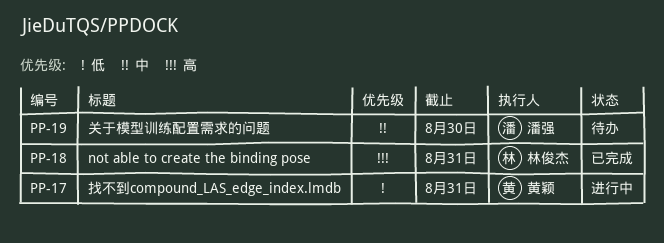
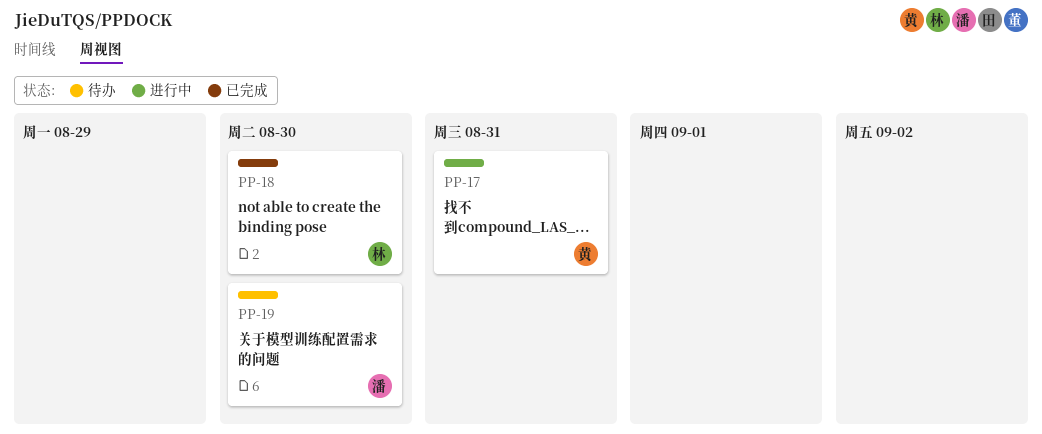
PP-18, due: Aug 31 -> Aug 30

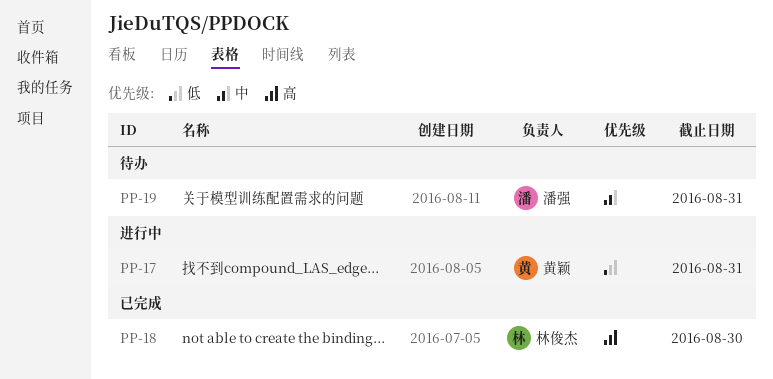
PP-19, due: Aug 30 -> Aug 31

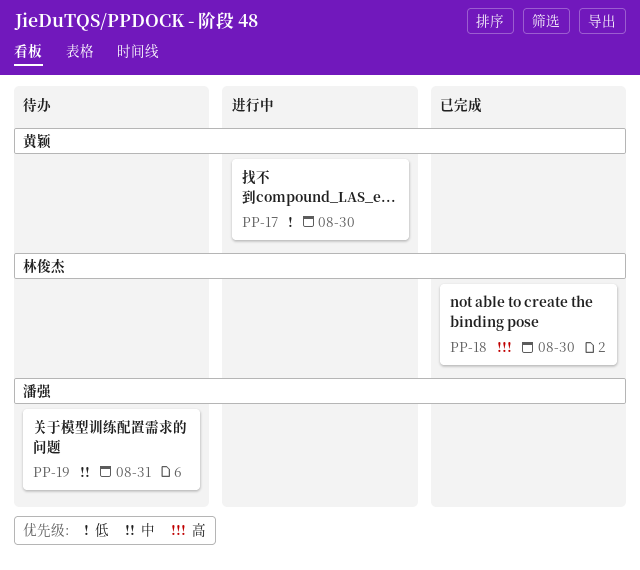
PP-17, due: Aug 31 -> Aug 30

